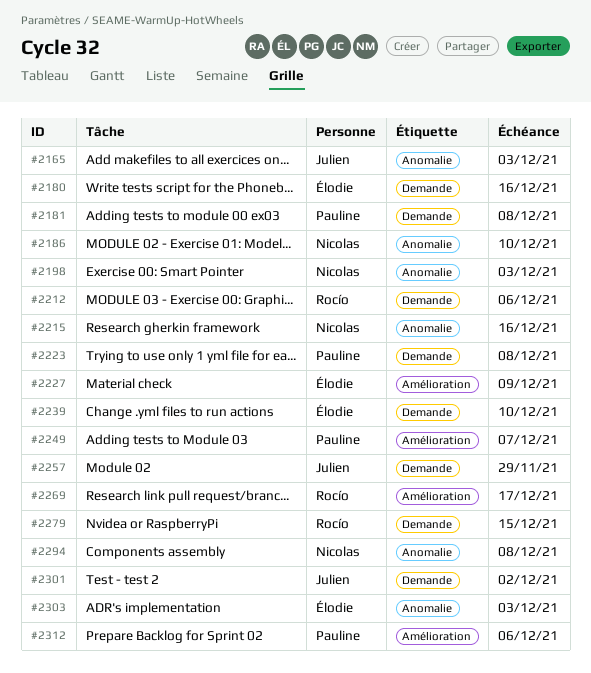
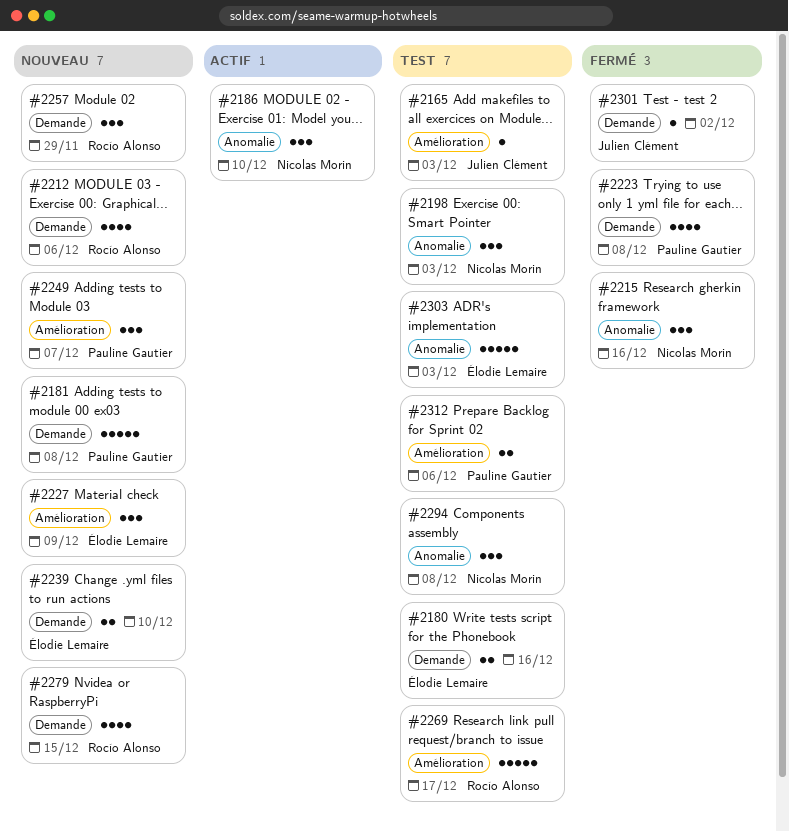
#2165, label: Anomalie -> Amélioration
#2257, owner: Julien Clément -> Rocío Alonso

